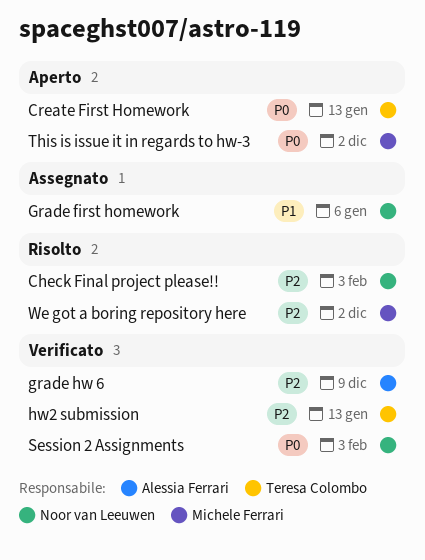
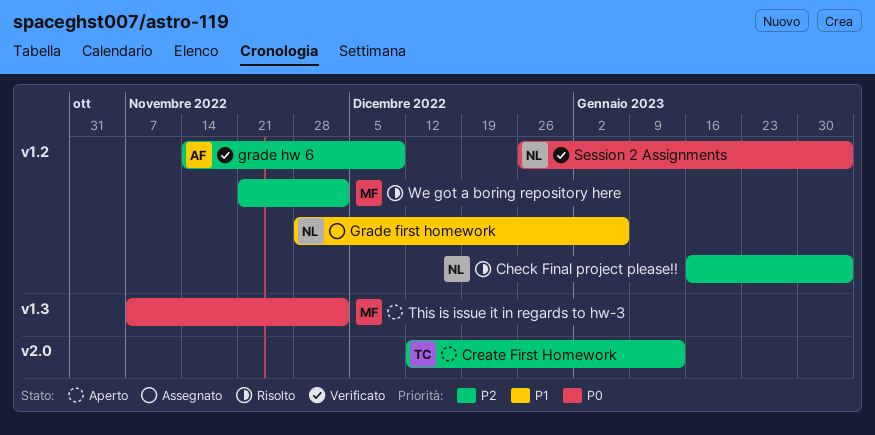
Create First Homework, priority: P0 -> P2
hw2 submission: present -> none

